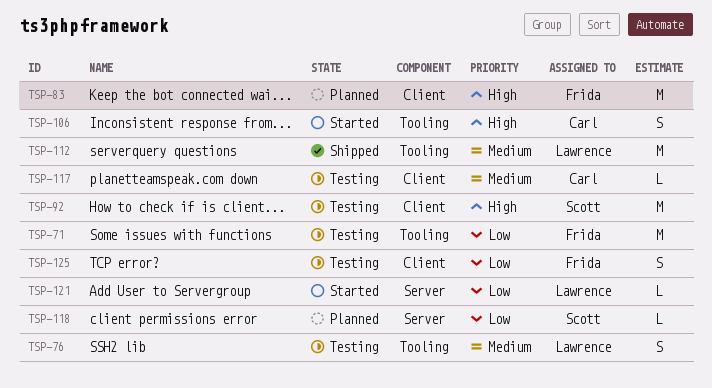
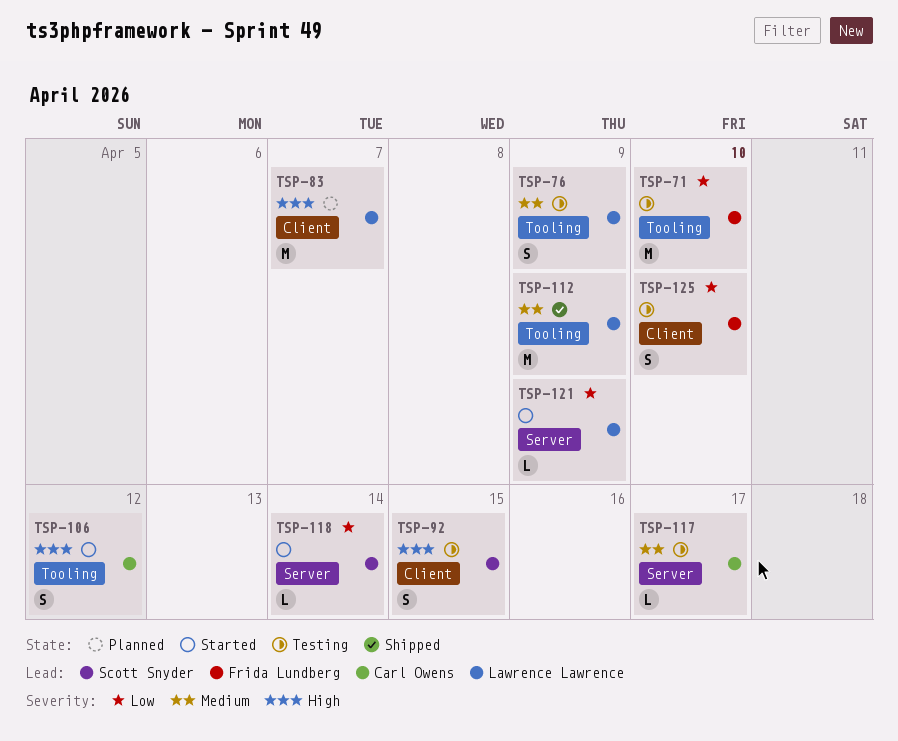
TSP-83, owner: Frida Lundberg -> Lawrence Lawrence
TSP-92, estimate: M -> S
TSP-117, label: Client -> Server
TSP-118, status: Planned -> Started

